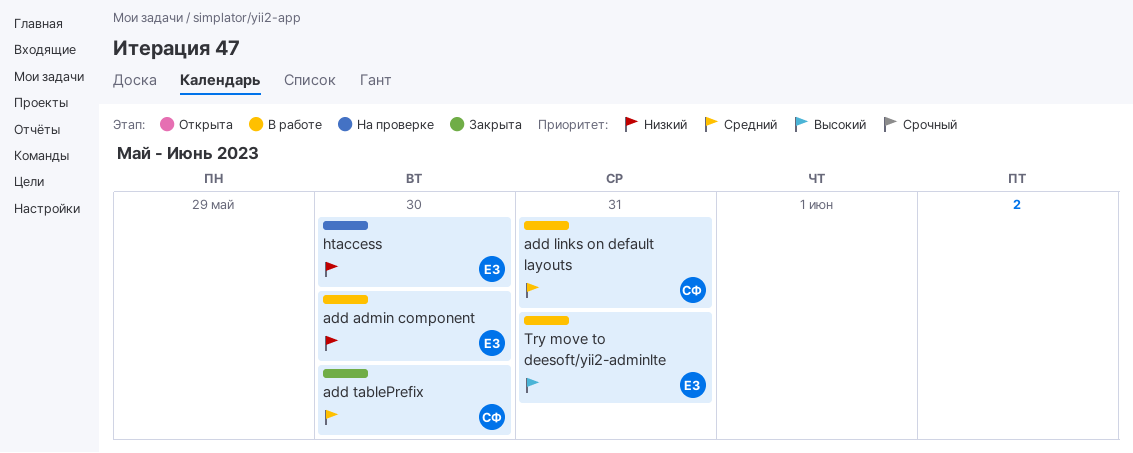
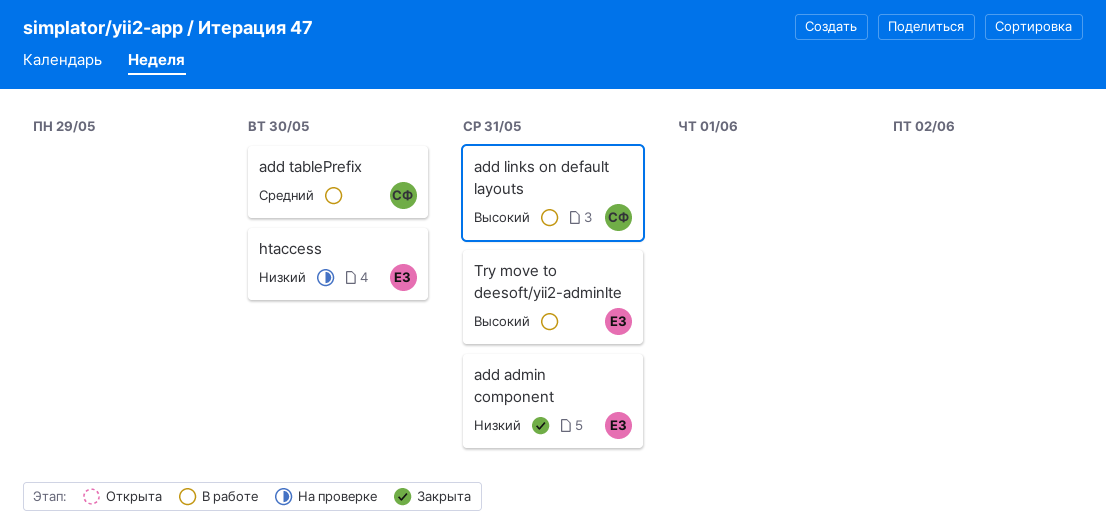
add admin component, status: В работе -> Закрыта
add admin component, due: May 30 -> May 31
add links on default layouts, priority: Средний -> Высокий
add tablePrefix, status: Закрыта -> В работе

